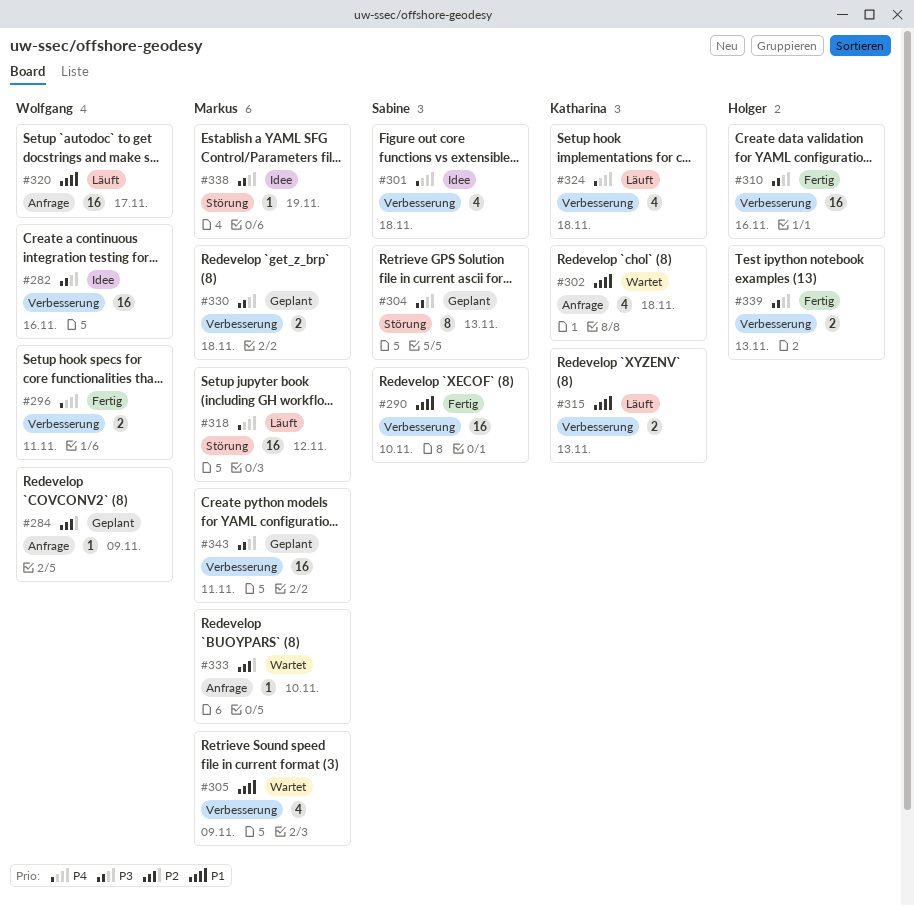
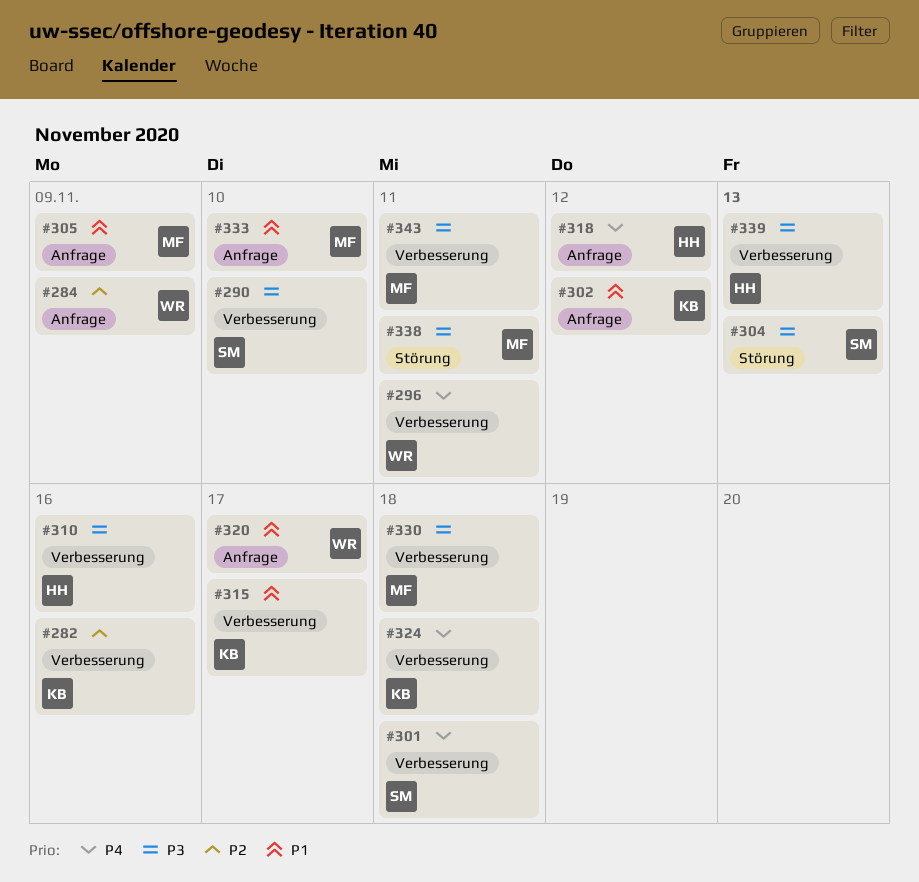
#282, owner: Wolfgang -> Katharina
#282, priority: P3 -> P2
#290, priority: P1 -> P3
#302, due: Nov 18 -> Nov 12
#305, label: Verbesserung -> Anfrage
#315, due: Nov 13 -> Nov 17
#318, owner: Markus -> Holger
#318, label: Störung -> Anfrage
#333, priority: P2 -> P1
#338, due: Nov 19 -> Nov 11

